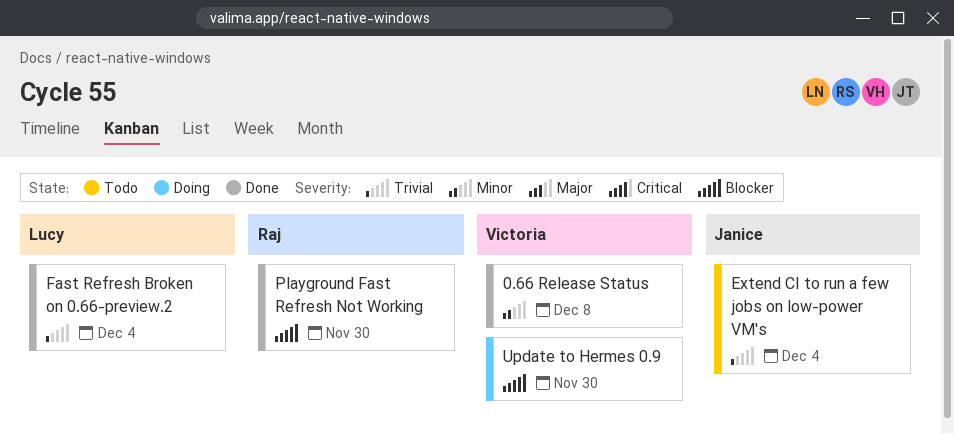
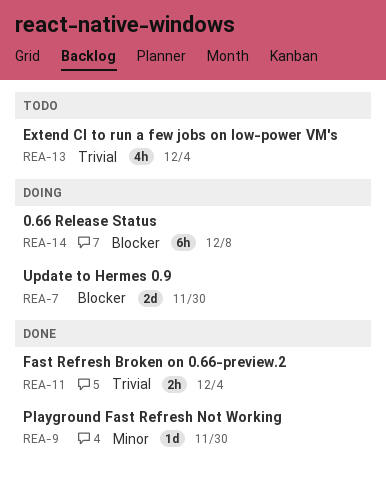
0.66 Release Status, status: Done -> Doing
0.66 Release Status, priority: Minor -> Blocker
Playground Fast Refresh Not Working, priority: Blocker -> Minor

